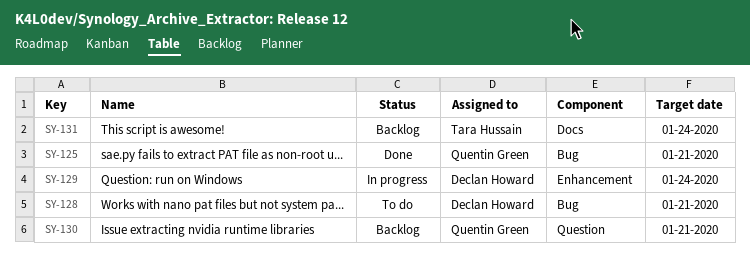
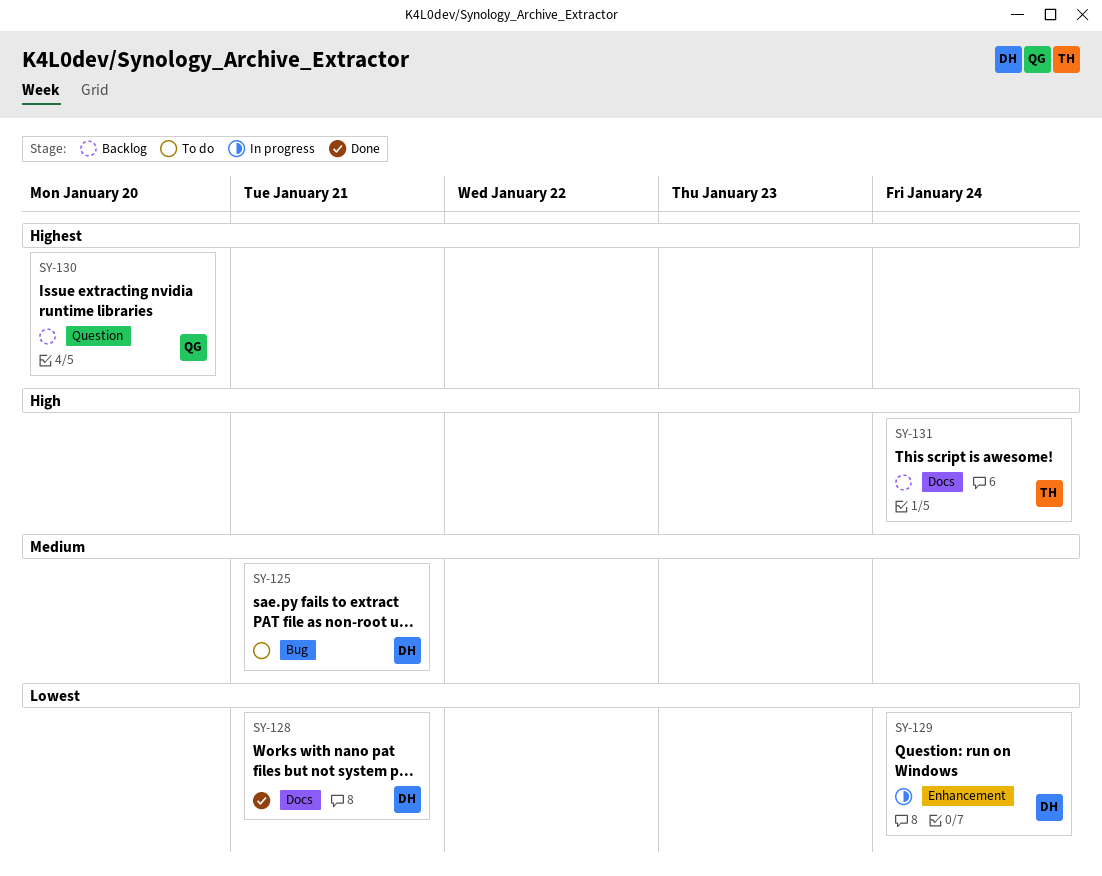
SY-125, status: Done -> To do
SY-125, owner: Quentin Green -> Declan Howard
SY-128, status: To do -> Done
SY-128, label: Bug -> Docs
SY-130, due: Jan 21 -> Jan 20

